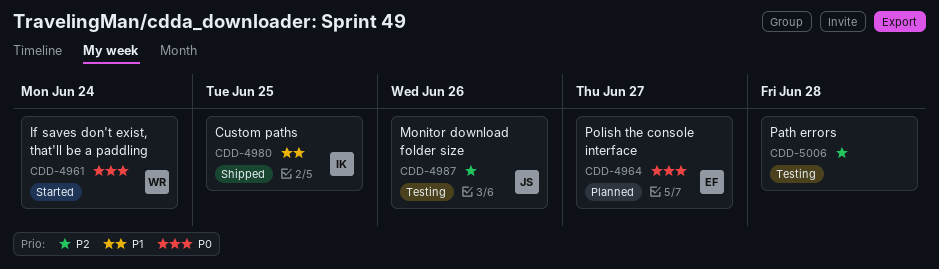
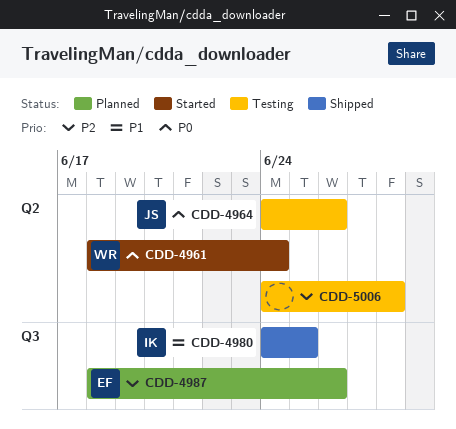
CDD-4964, status: Planned -> Testing
CDD-4964, owner: EF -> JS
CDD-4964, due: Jun 27 -> Jun 26
CDD-4987, status: Testing -> Planned
CDD-4987, owner: JS -> EF

